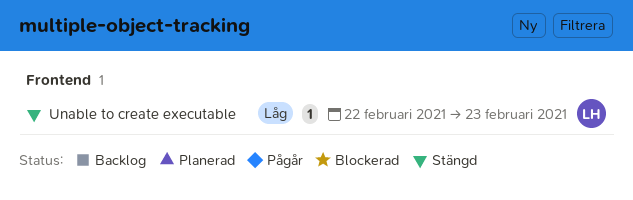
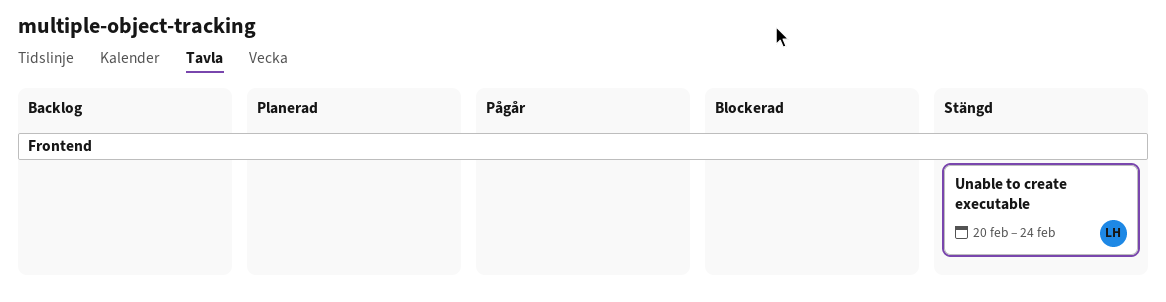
Unable to create executable, start: Feb 22 -> Feb 20
Unable to create executable, due: Feb 23 -> Feb 24

